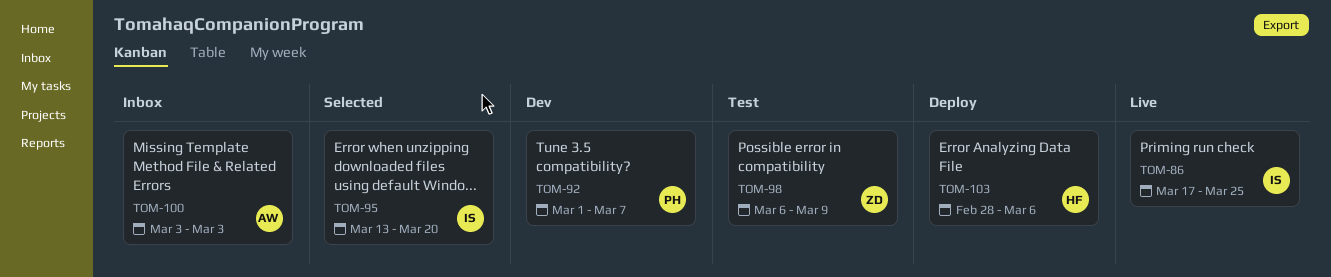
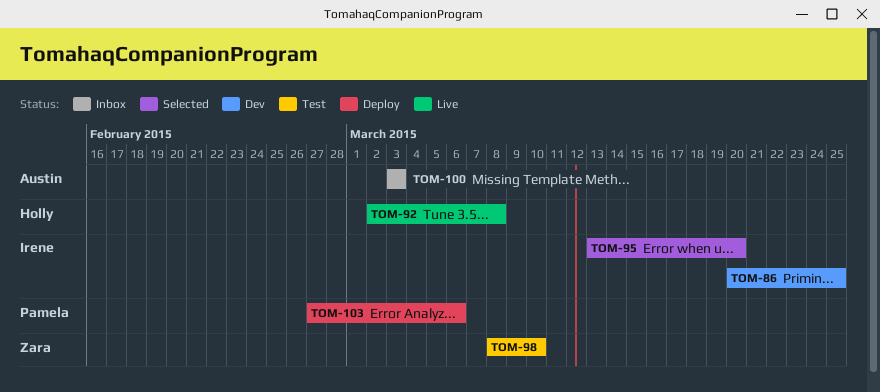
TOM-86, status: Live -> Dev
TOM-86, start: Mar 17 -> Mar 20
TOM-92, status: Dev -> Live
TOM-92, owner: Pamela -> Holly
TOM-92, start: Mar 1 -> Mar 2
TOM-92, due: Mar 7 -> Mar 8
TOM-98, start: Mar 6 -> Mar 8
TOM-98, due: Mar 9 -> Mar 10
TOM-103, owner: Holly -> Pamela
TOM-103, start: Feb 28 -> Feb 27

